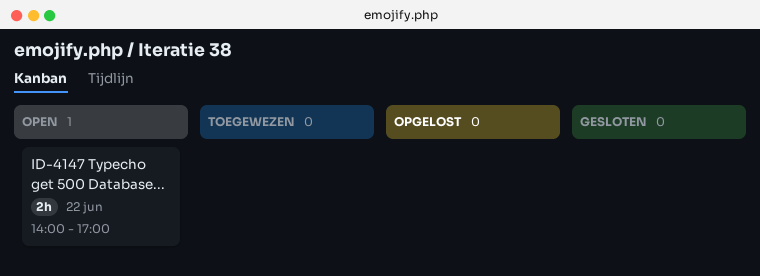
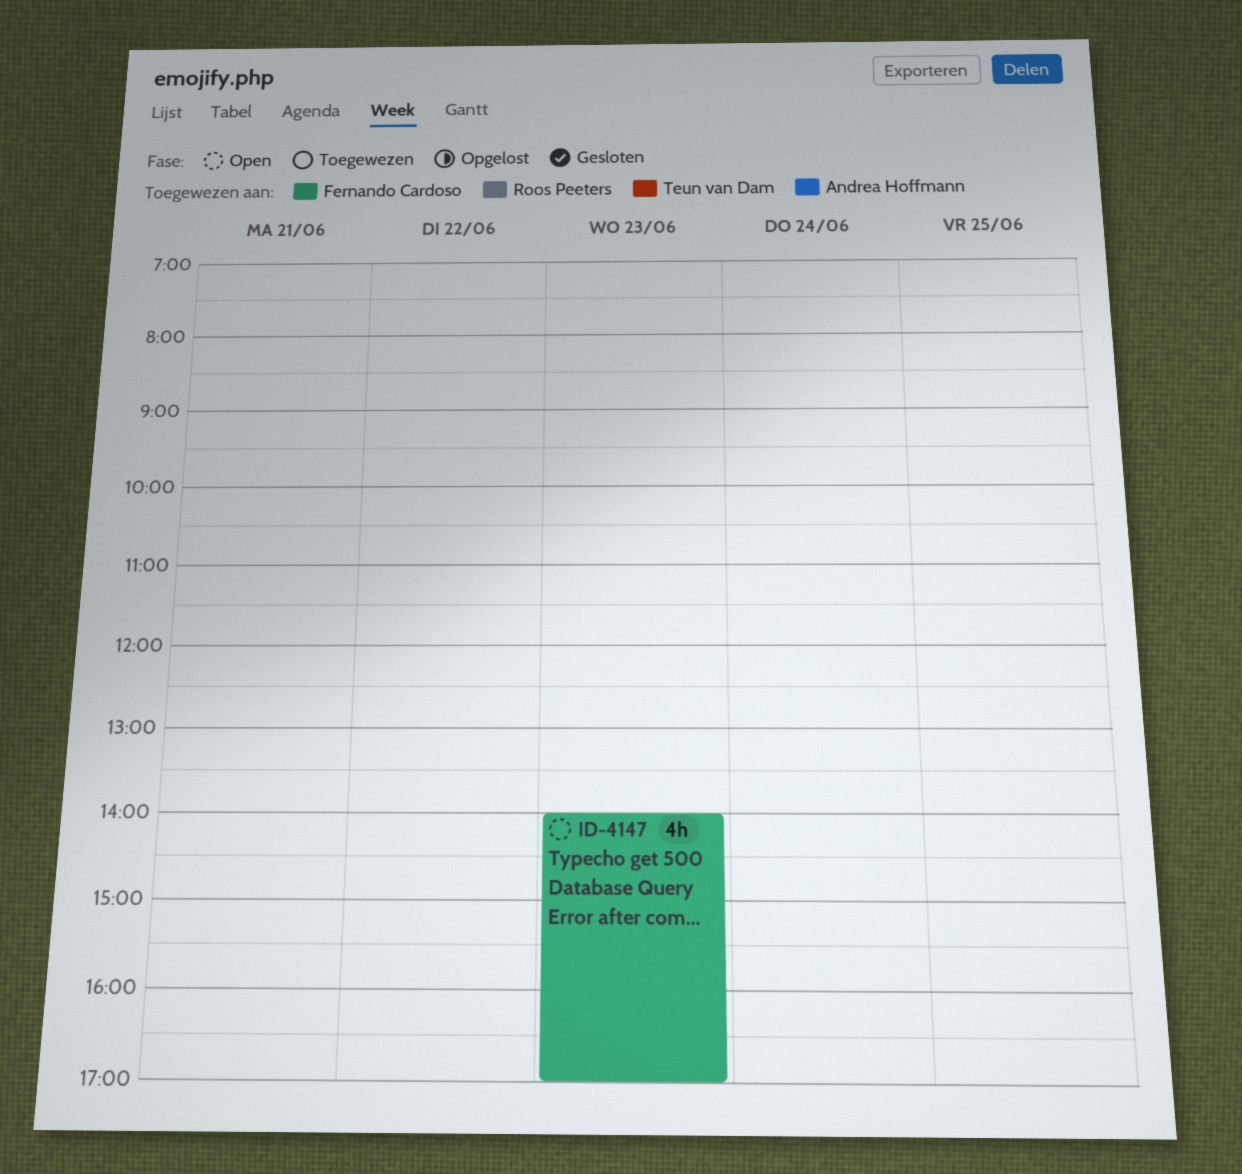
ID-4147, estimate: 2h -> 4h
ID-4147, day: Jun 22 -> Jun 23

